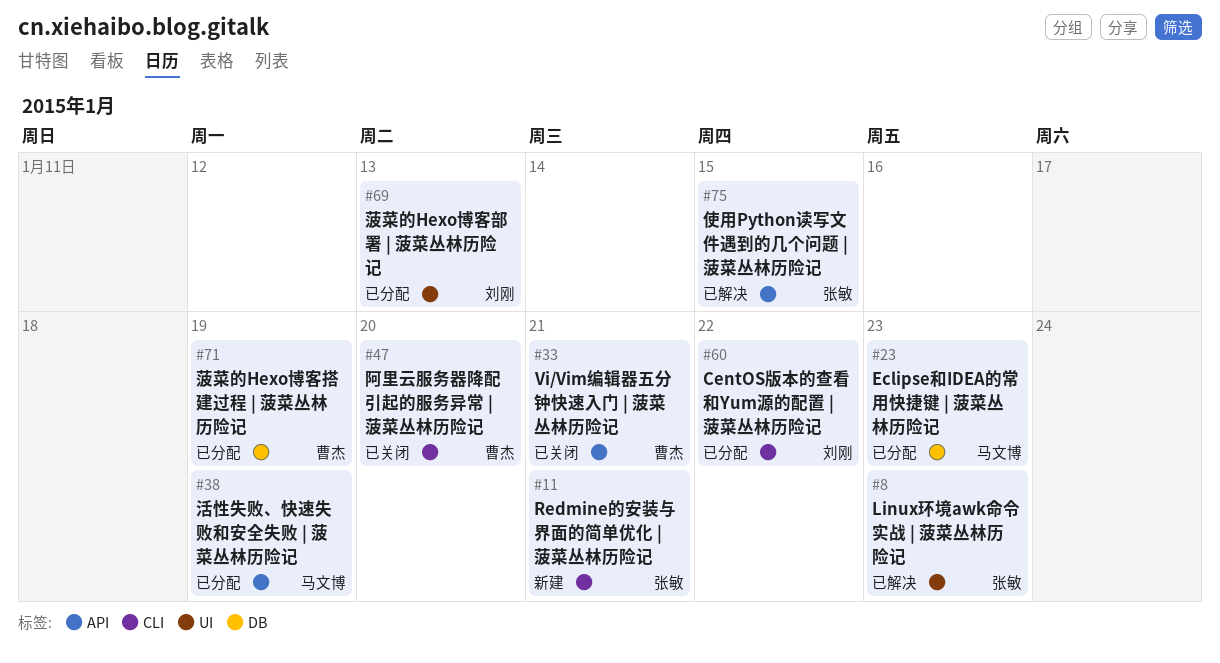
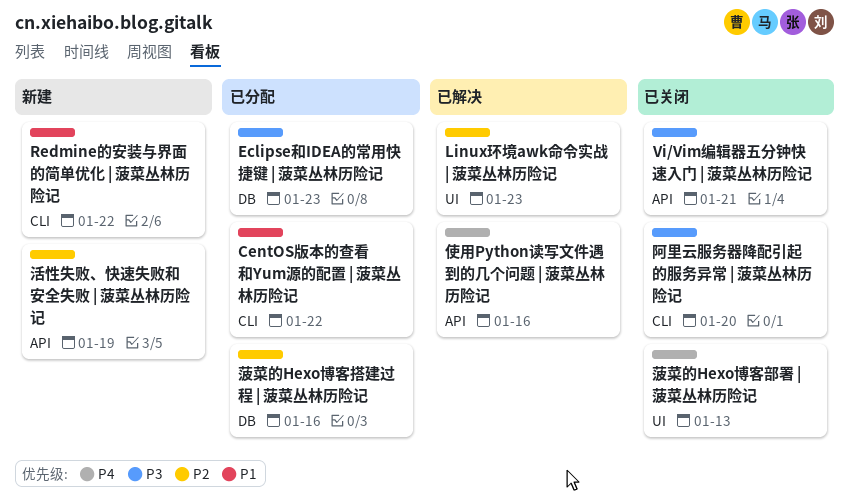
Redmine的安装与界面的简单优化 | 菠菜丛林历险记, due: Jan 21 -> Jan 22
使用Python读写文件遇到的几个问题 | 菠菜丛林历险记, due: Jan 15 -> Jan 16
活性失败、快速失败和安全失败 | 菠菜丛林历险记, status: 已分配 -> 新建
菠菜的Hexo博客搭建过程 | 菠菜丛林历险记, due: Jan 19 -> Jan 16
菠菜的Hexo博客部署 | 菠菜丛林历险记, status: 已分配 -> 已关闭

